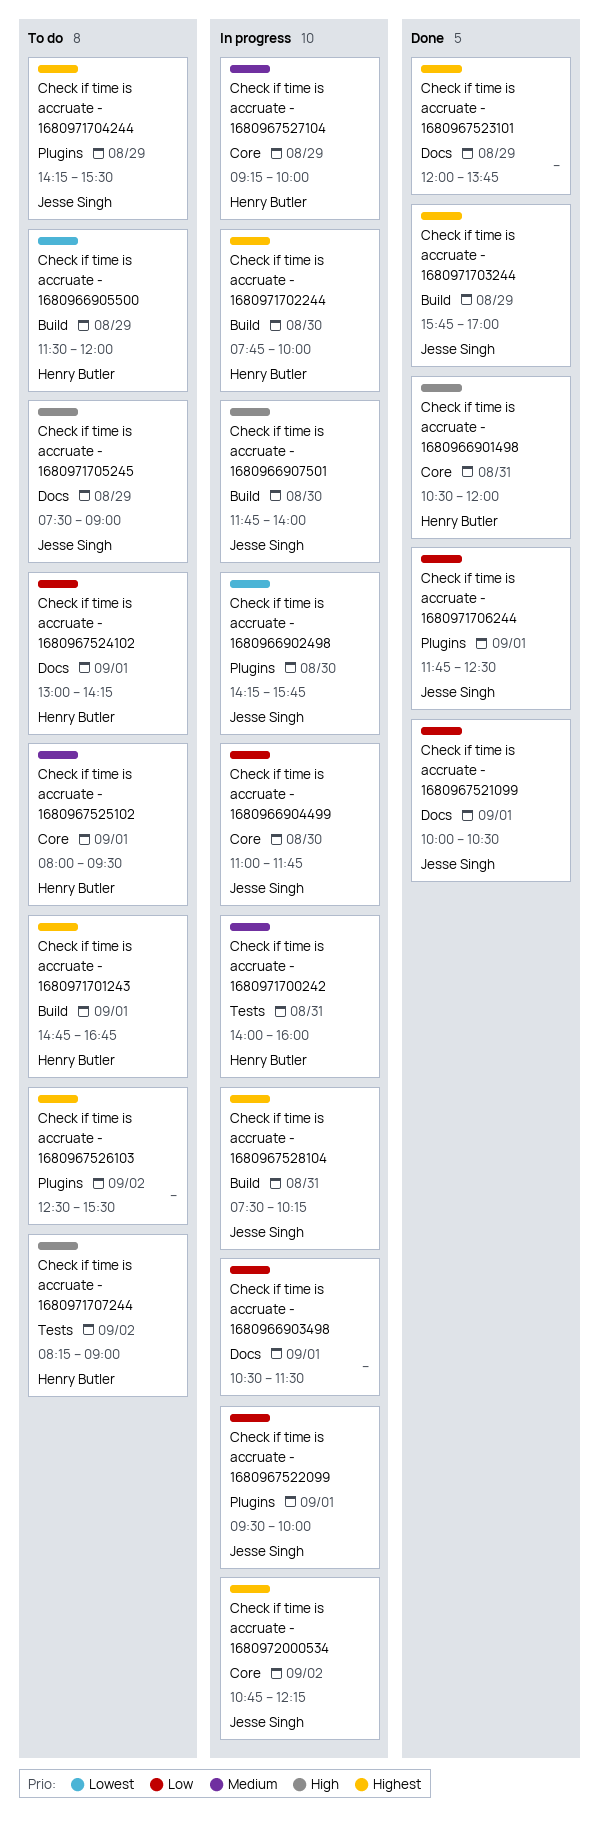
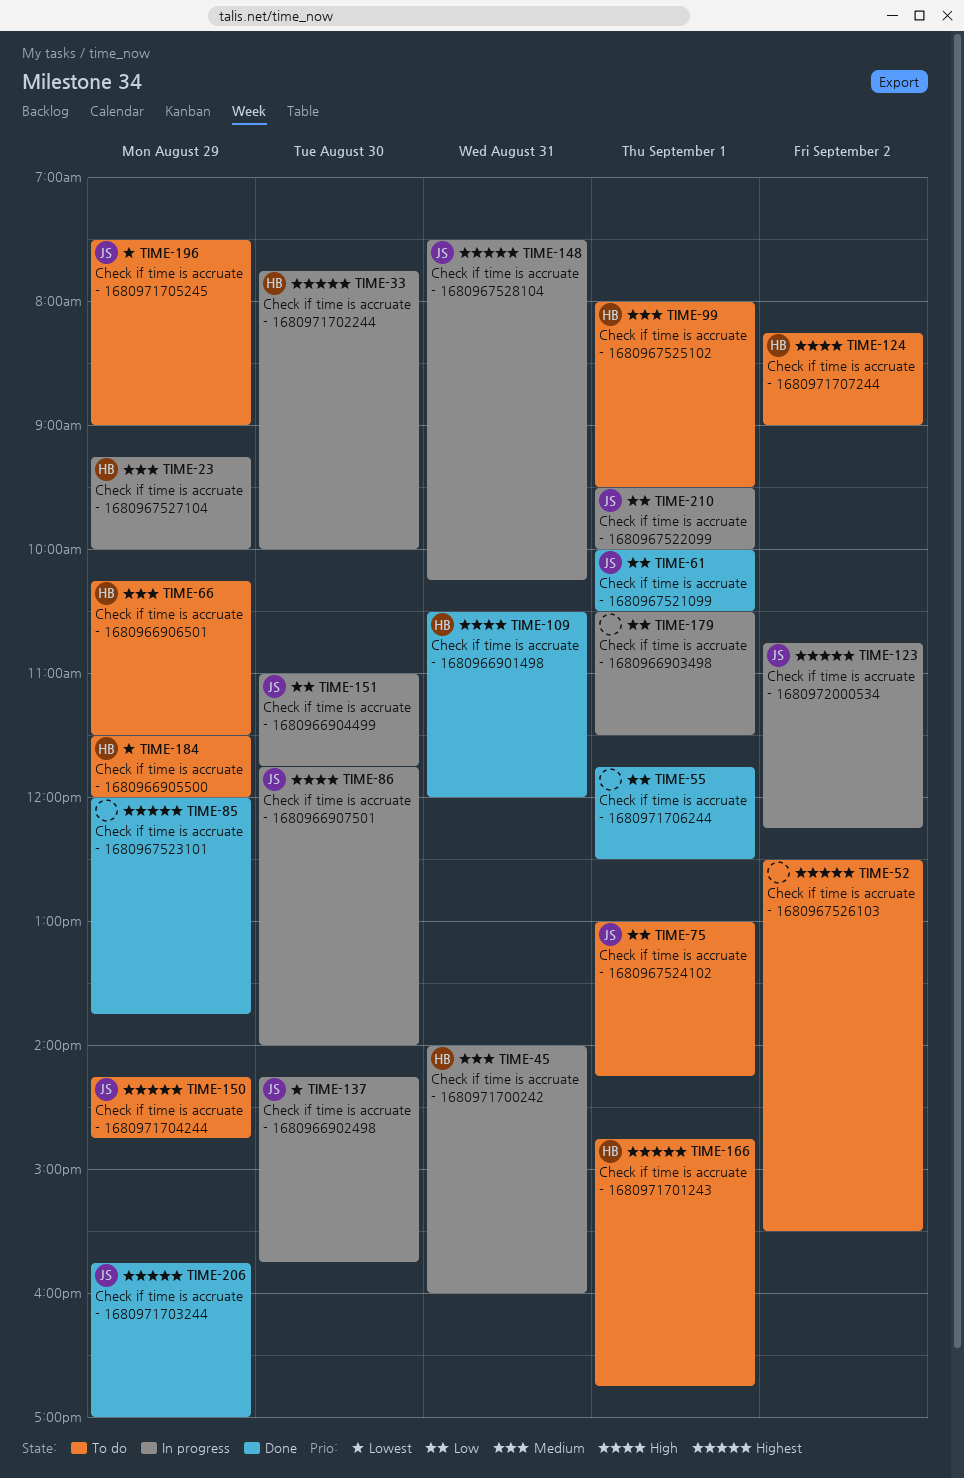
Check if time is accruate - 1680966906501: none -> present
Check if time is accruate - 1680967524102, owner: Henry Butler -> Jesse Singh
Check if time is accruate - 1680971704244, ends: 15:30 -> 14:45
Check if time is accruate - 1680971705245, priority: High -> Lowest
Check if time is accruate - 1680971706244, owner: Jesse Singh -> none

